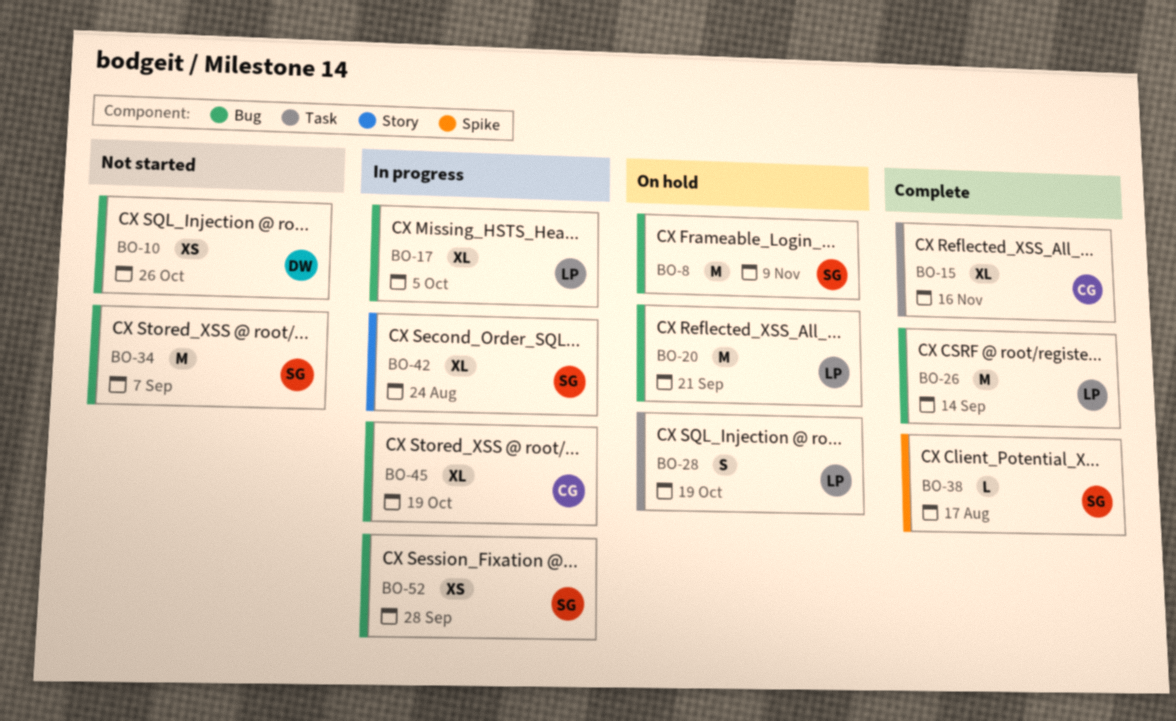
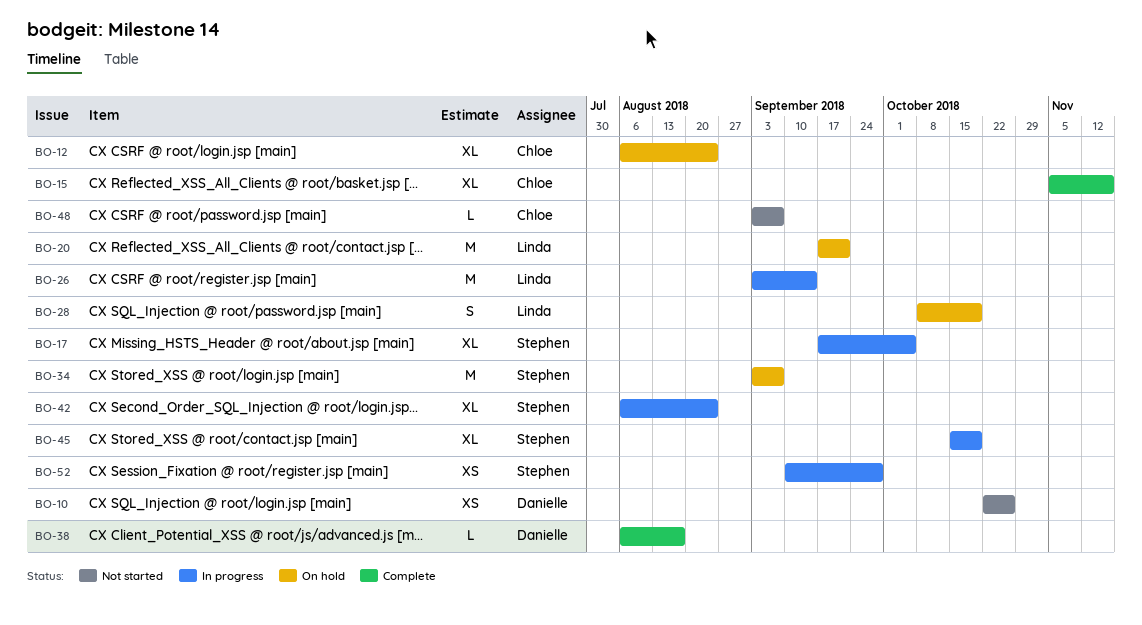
BO-8: present -> none
BO-12: none -> present
BO-17, owner: Linda -> Stephen
BO-26, status: Complete -> In progress
BO-34, status: Not started -> On hold
BO-38, owner: Stephen -> Danielle
BO-45, owner: Chloe -> Stephen
BO-48: none -> present

